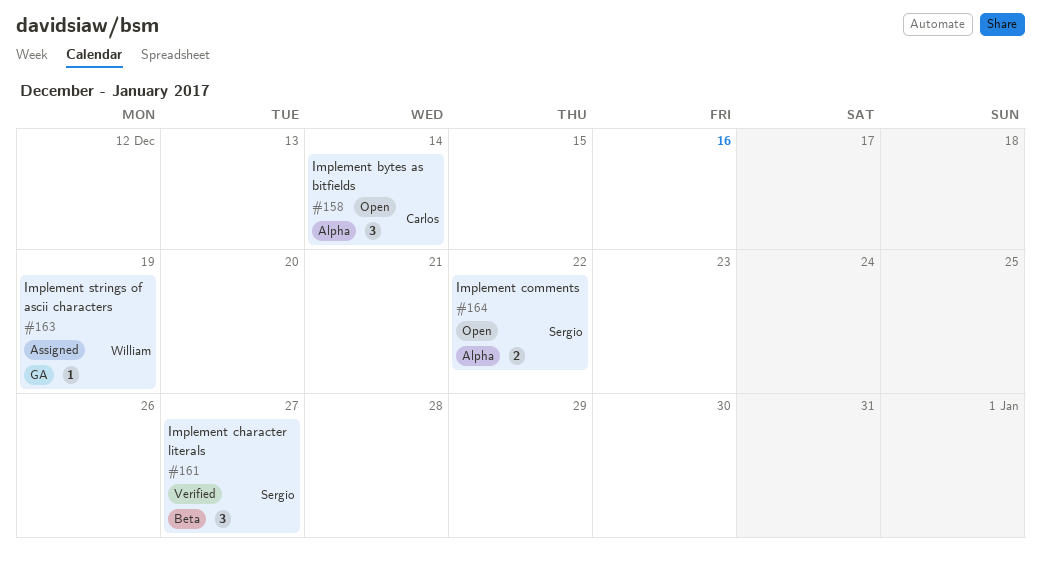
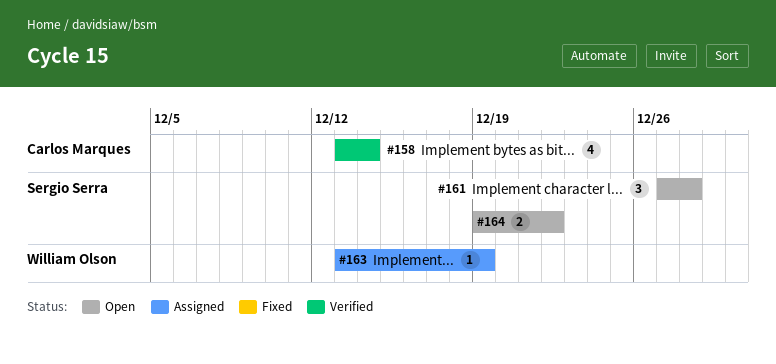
#158, status: Open -> Verified
#158, estimate: 3 -> 4
#161, status: Verified -> Open
#161, due: Dec 27 -> Dec 28

